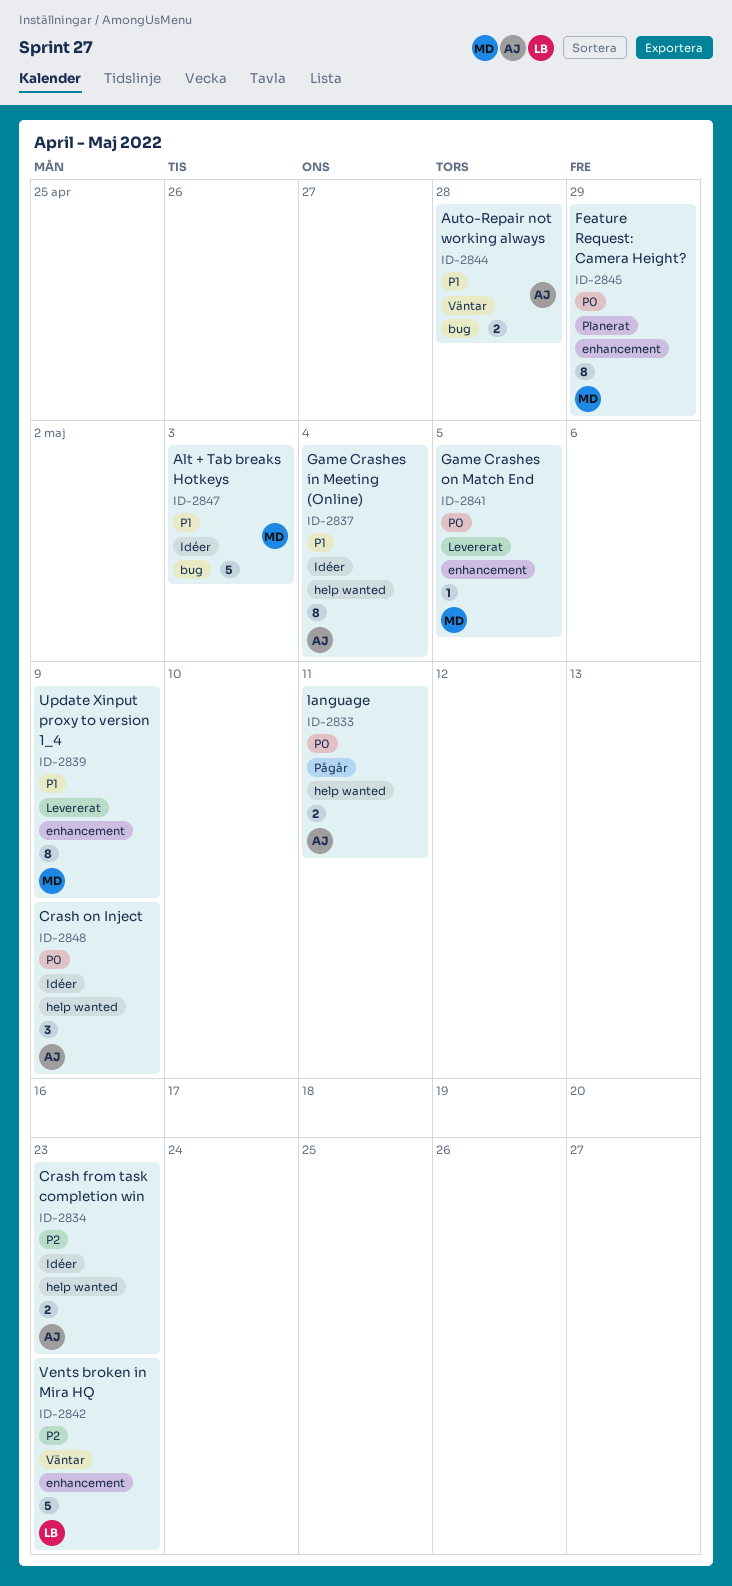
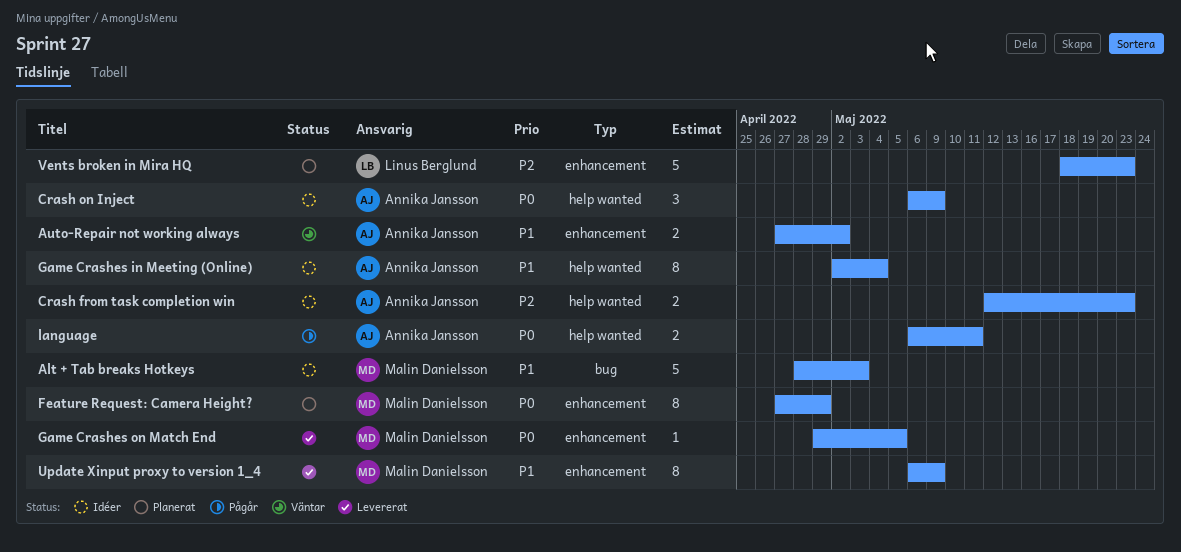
Auto-Repair not working always, label: bug -> enhancement
Auto-Repair not working always, due: Apr 28 -> May 2
Vents broken in Mira HQ, status: Väntar -> Planerat

